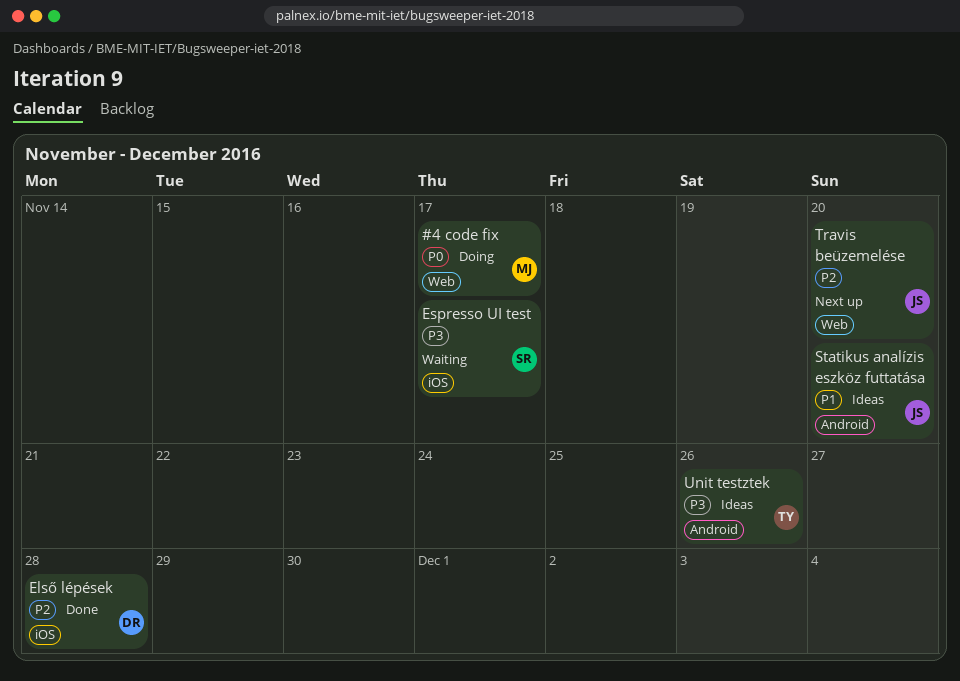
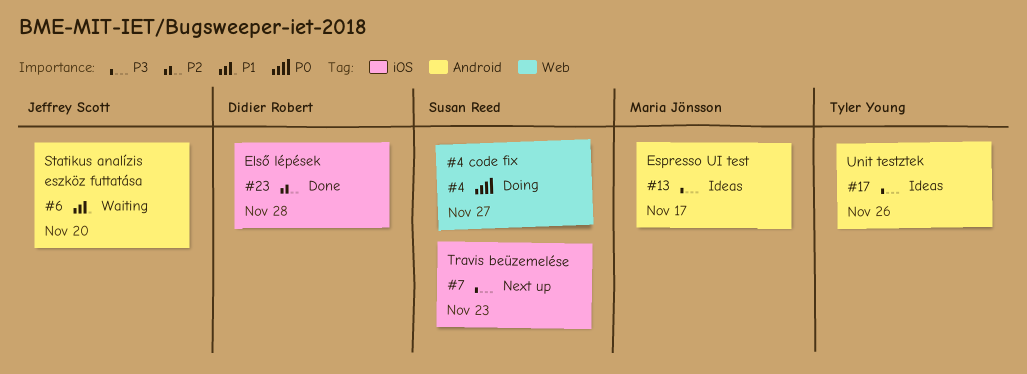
#4 code fix, owner: Maria Jönsson -> Susan Reed
#4 code fix, due: Nov 17 -> Nov 27
Espresso UI test, status: Waiting -> Ideas
Espresso UI test, owner: Susan Reed -> Maria Jönsson
Espresso UI test, label: iOS -> Android
Statikus analízis eszköz futtatása, status: Ideas -> Waiting
Travis beüzemelése, owner: Jeffrey Scott -> Susan Reed
Travis beüzemelése, priority: P2 -> P3
Travis beüzemelése, label: Web -> iOS
Travis beüzemelése, due: Nov 20 -> Nov 23

